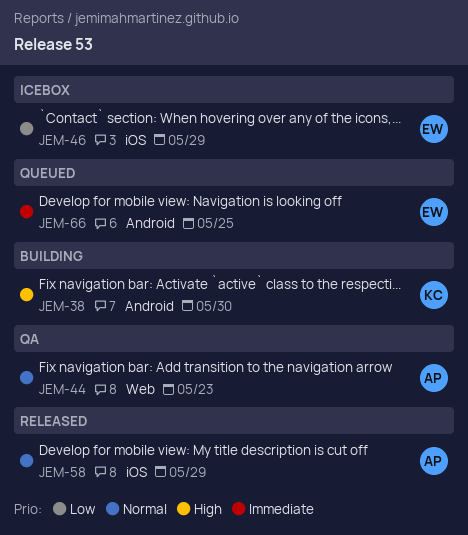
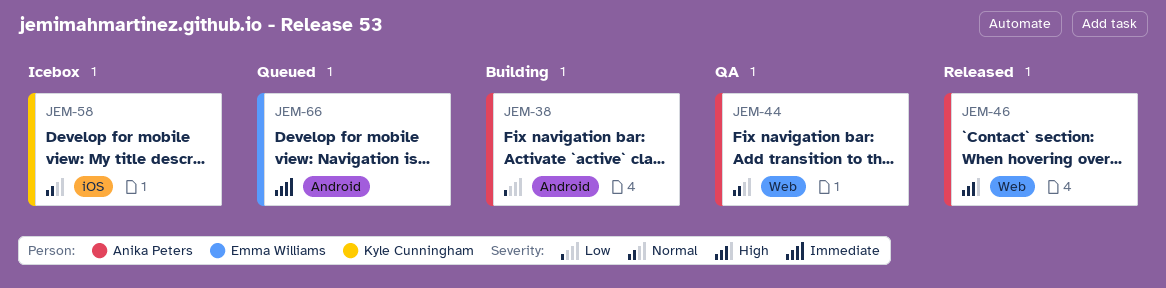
JEM-38, owner: Kyle Cunningham -> Anika Peters
JEM-38, priority: High -> Low
JEM-46, status: Icebox -> Released
JEM-46, owner: Emma Williams -> Anika Peters
JEM-46, priority: Low -> High
JEM-46, label: iOS -> Web
JEM-58, status: Released -> Icebox
JEM-58, owner: Anika Peters -> Kyle Cunningham

